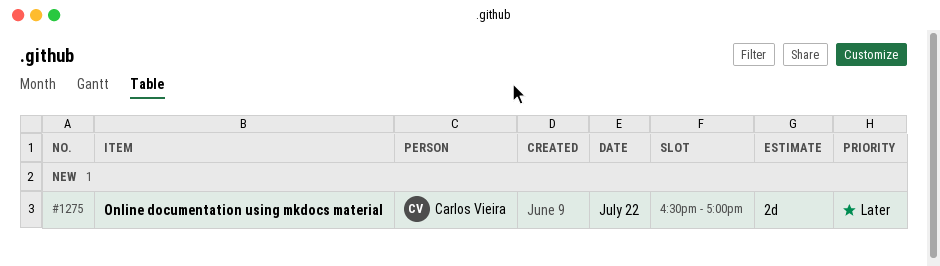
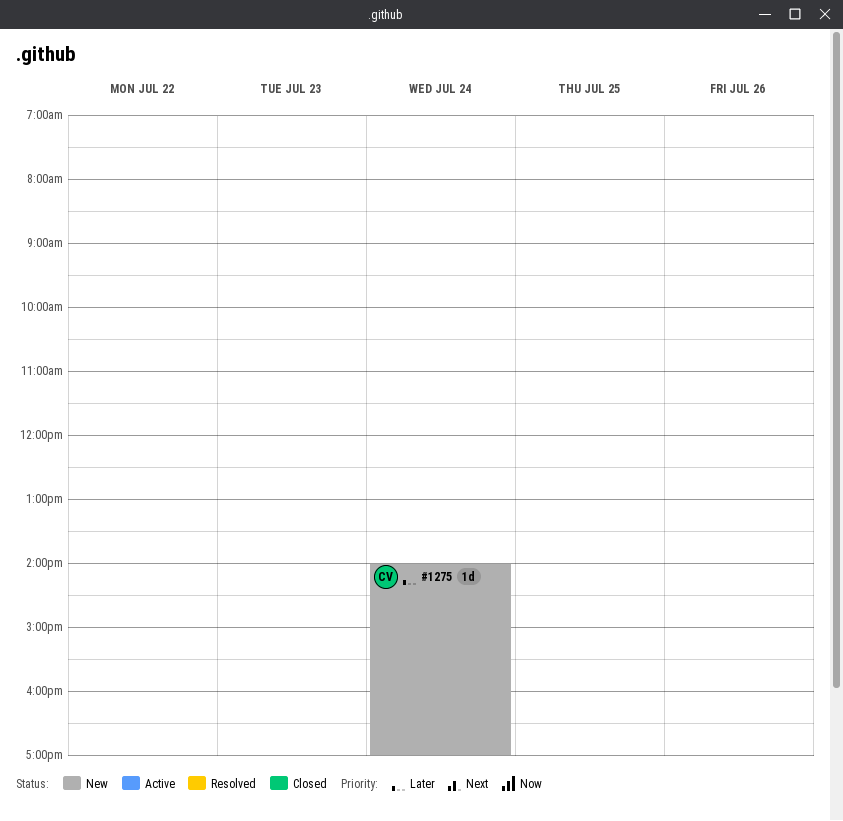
#1275, estimate: 2d -> 1d
#1275, day: Jul 22 -> Jul 24
#1275, begins: 16:30 -> 14:00

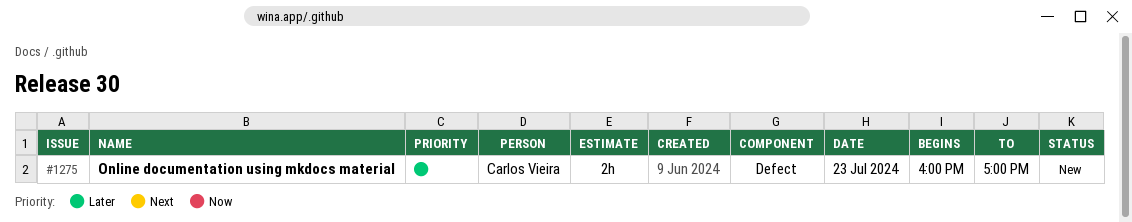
#1275, estimate: 1d -> 2h
#1275, day: Jul 24 -> Jul 23
#1275, begins: 14:00 -> 16:00

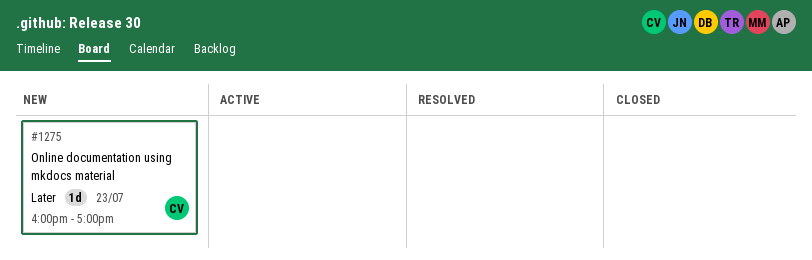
#1275, estimate: 2h -> 1d

